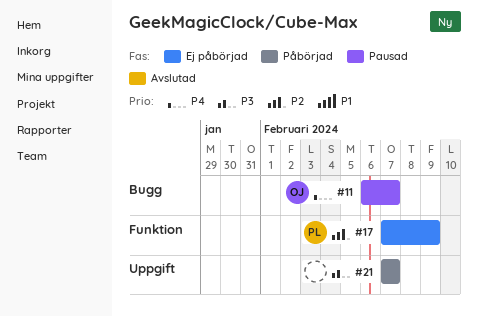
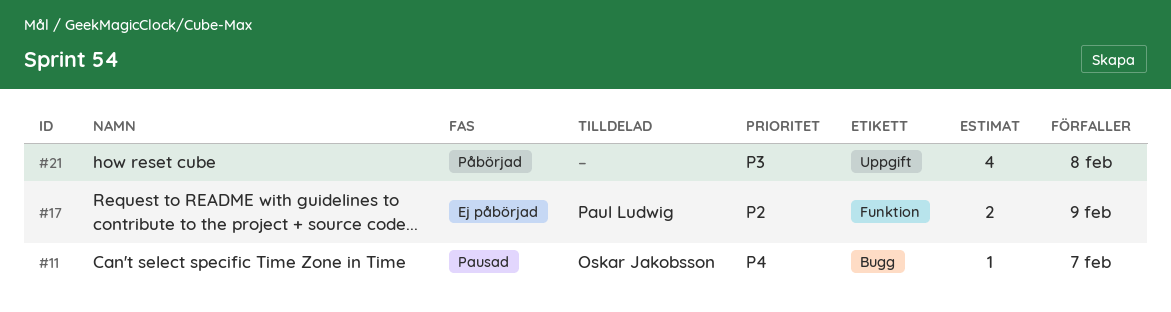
#21, due: Feb 7 -> Feb 8

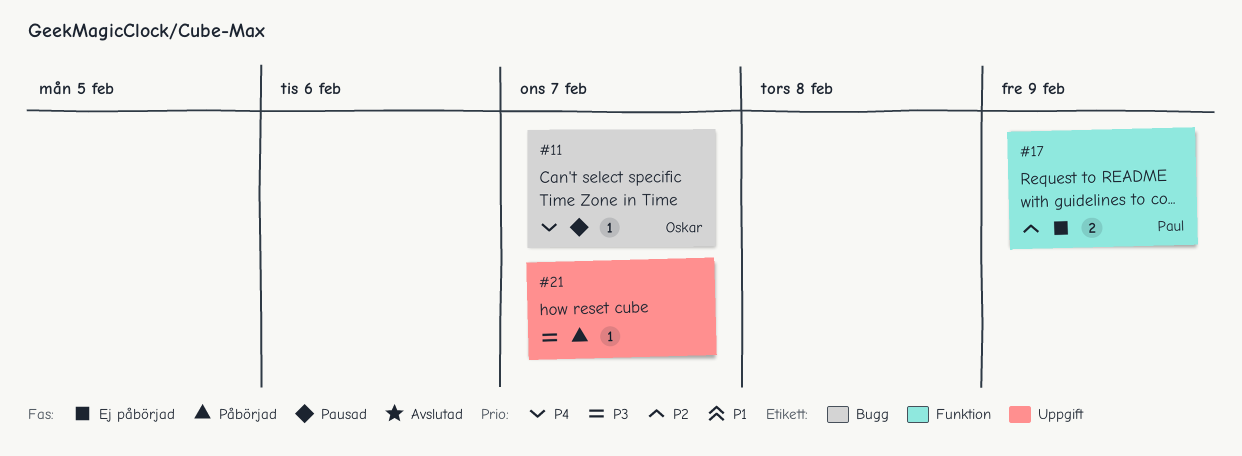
#21, estimate: 4 -> 1
#21, due: Feb 8 -> Feb 7

